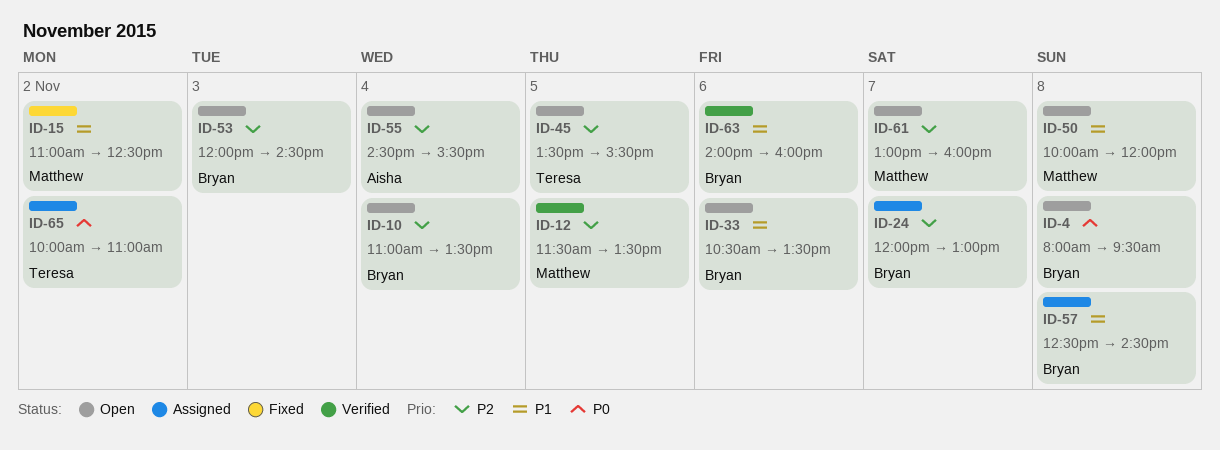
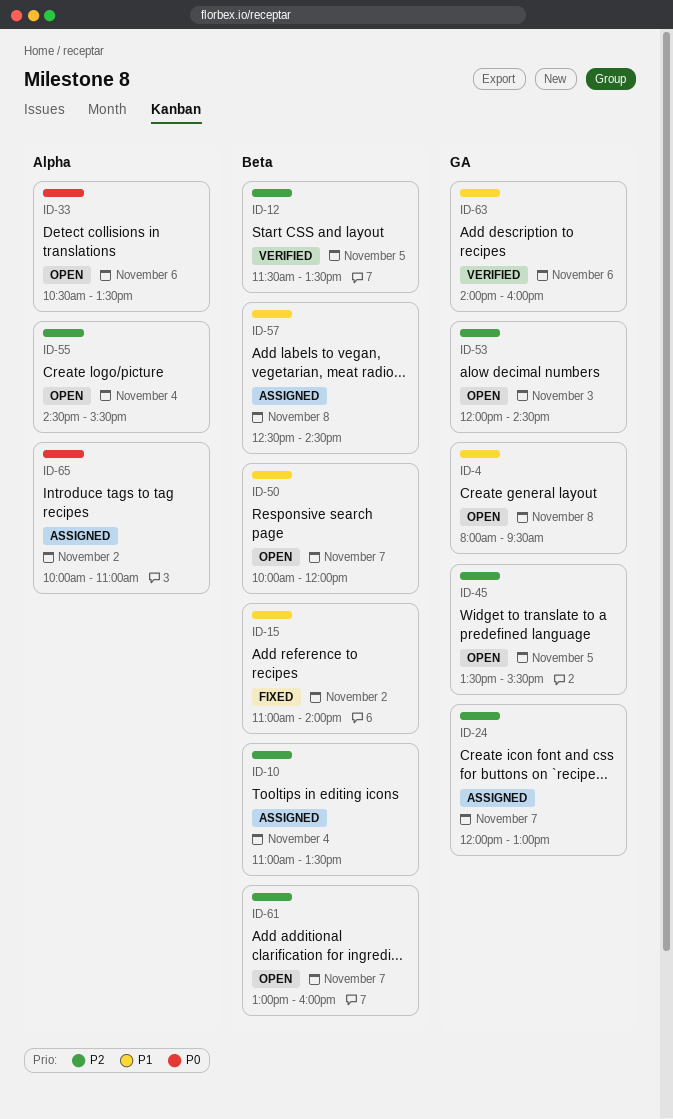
ID-4, priority: P0 -> P1
ID-10, status: Open -> Assigned
ID-15, ends: 12:30 -> 14:00
ID-33, priority: P1 -> P0
ID-50, day: Nov 8 -> Nov 7

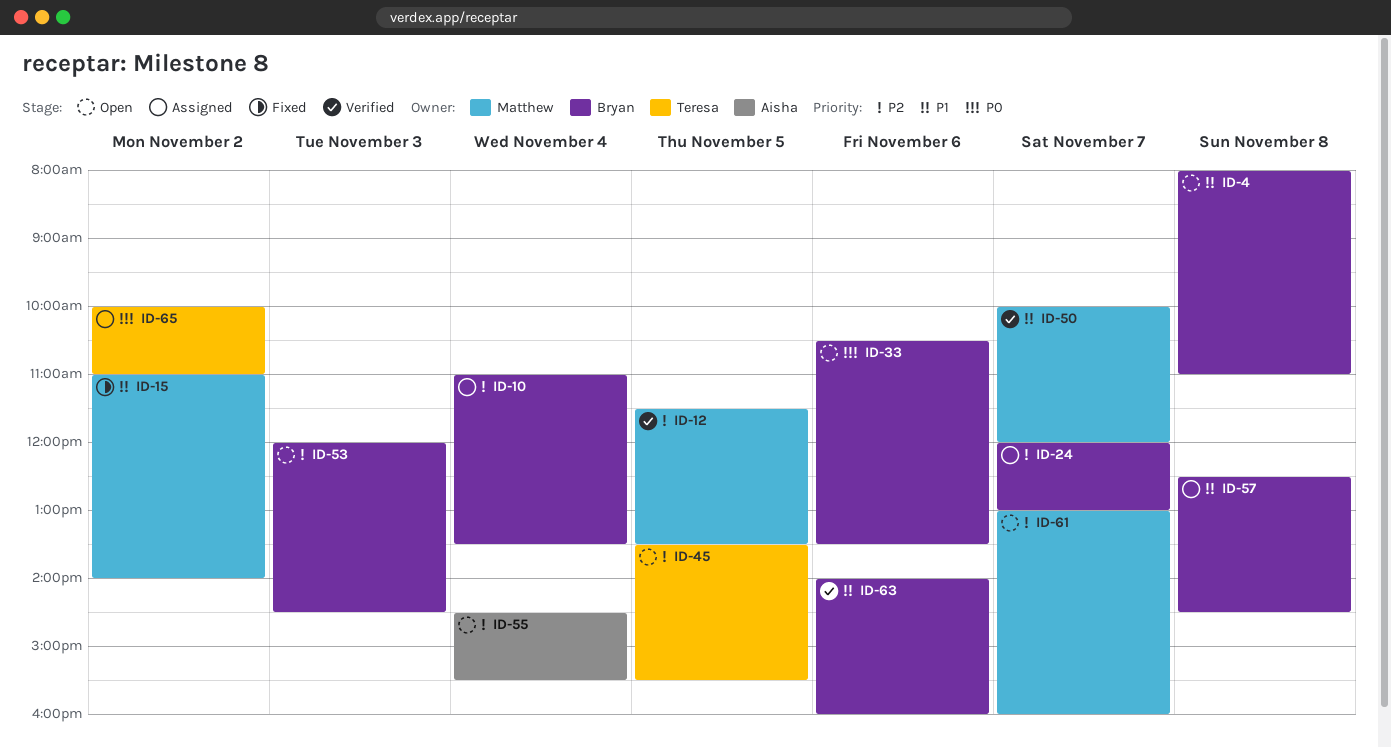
ID-4, ends: 09:30 -> 11:00
ID-50, status: Open -> Verified

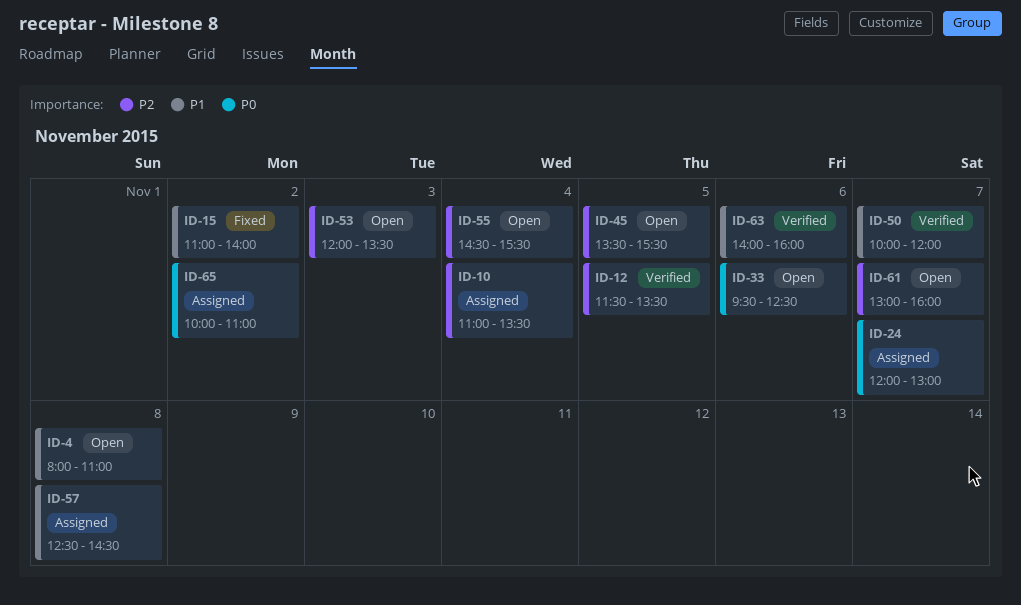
ID-24, priority: P2 -> P0
ID-33, begins: 10:30 -> 09:30
ID-33, ends: 13:30 -> 12:30
ID-53, ends: 14:30 -> 13:30

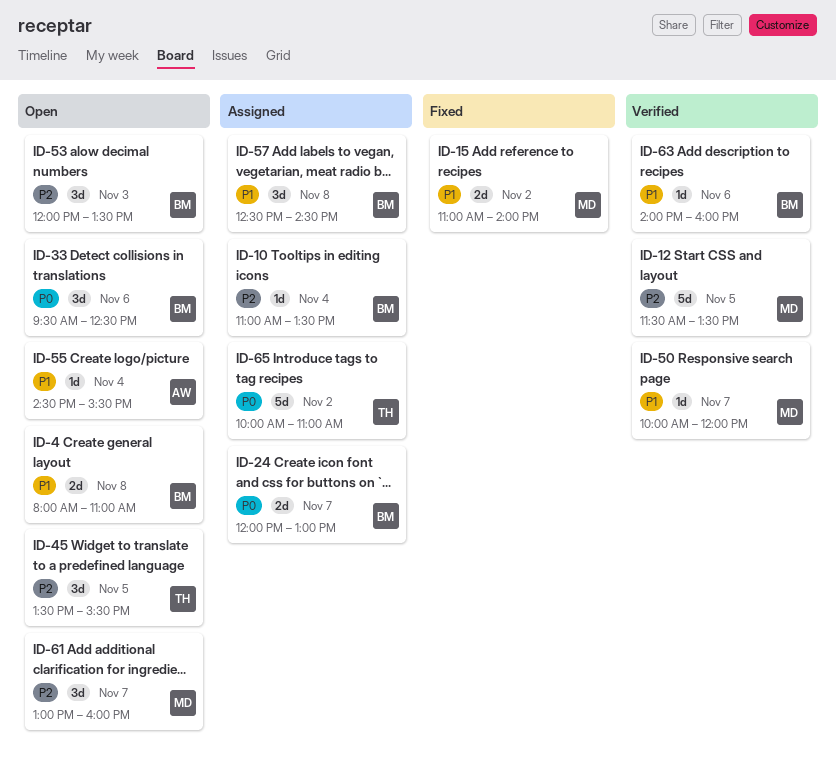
ID-55, priority: P2 -> P1

